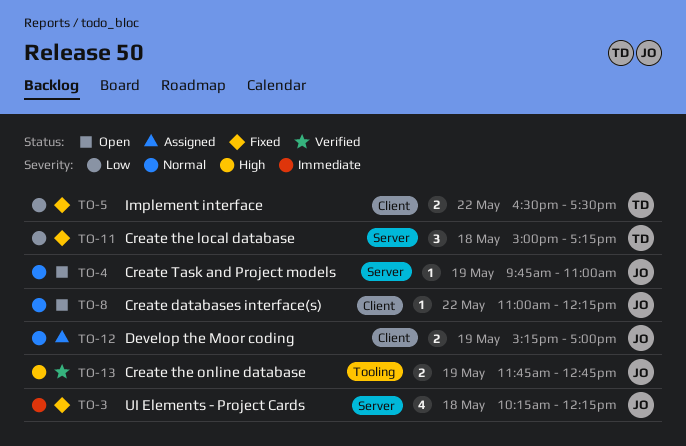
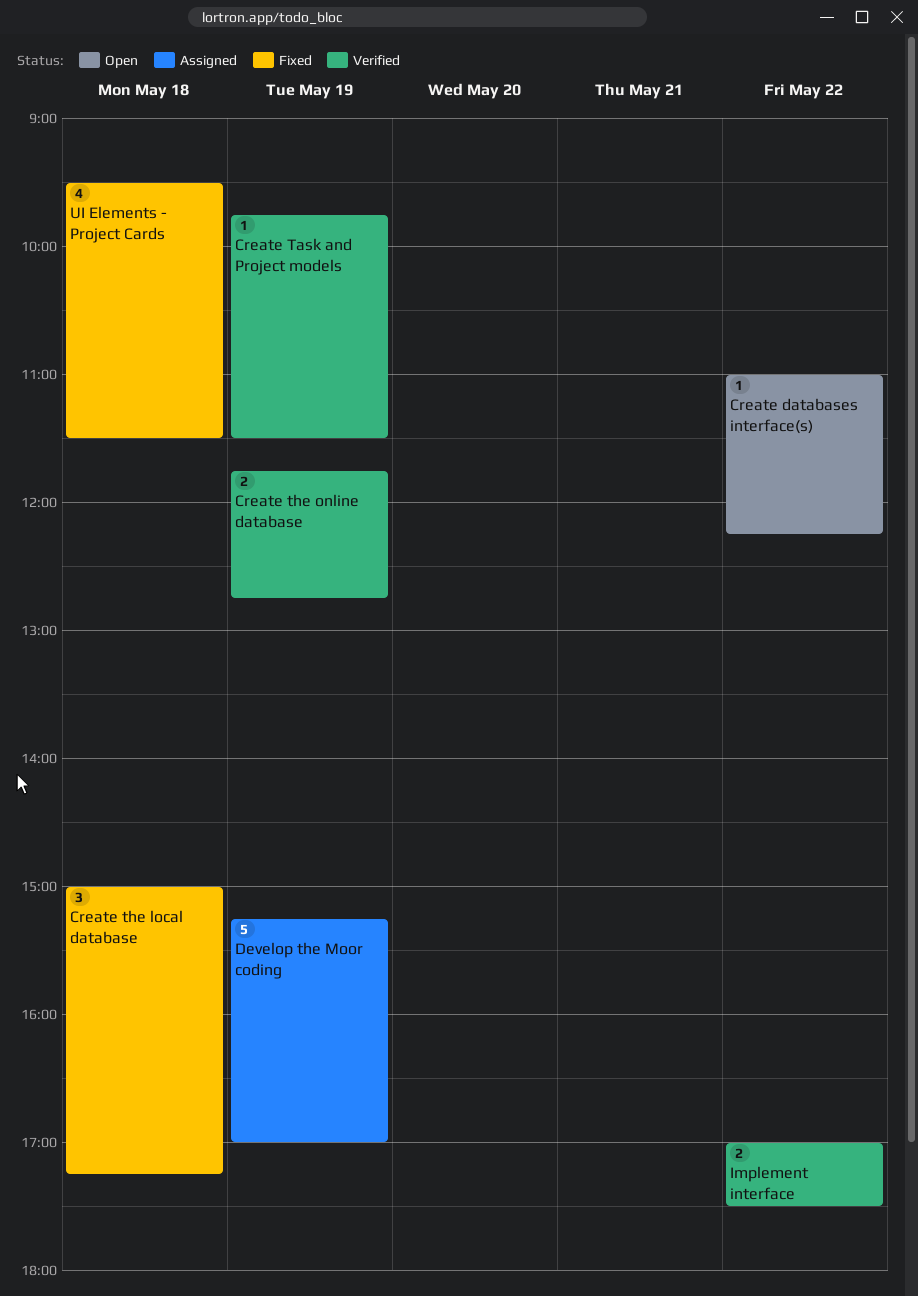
Create Task and Project models, status: Open -> Verified
Create Task and Project models, ends: 11:00 -> 11:30
Develop the Moor coding, estimate: 2 -> 5
Implement interface, status: Fixed -> Verified
Implement interface, begins: 16:30 -> 17:00
UI Elements - Project Cards, begins: 10:15 -> 09:30
UI Elements - Project Cards, ends: 12:15 -> 11:30

